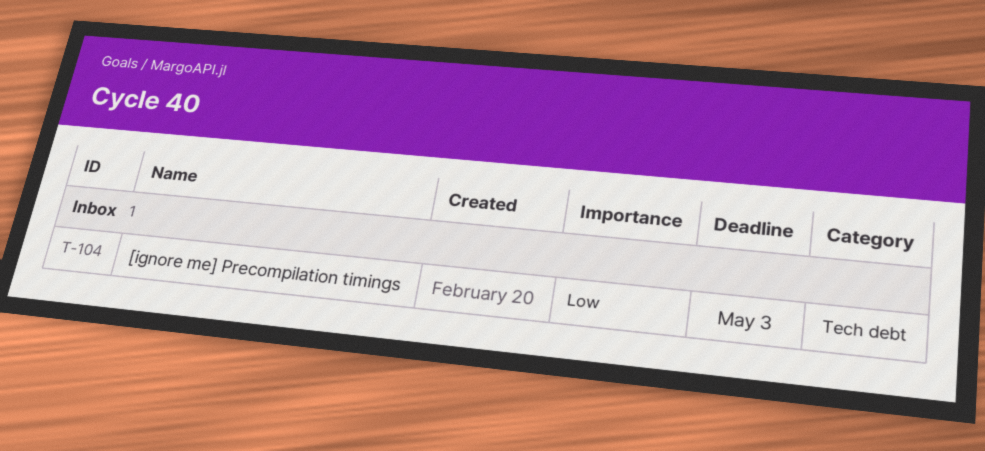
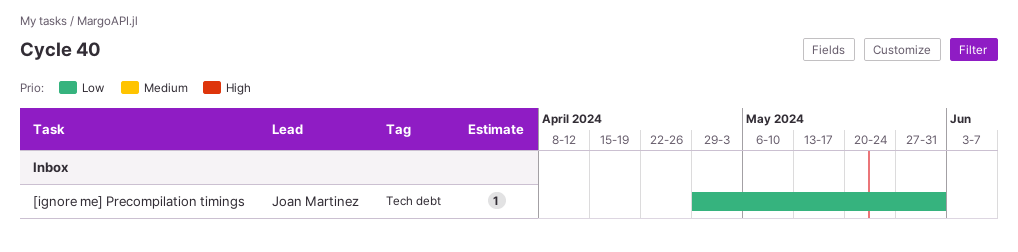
[ignore me] Precompilation timings, due: May 3 -> May 31

